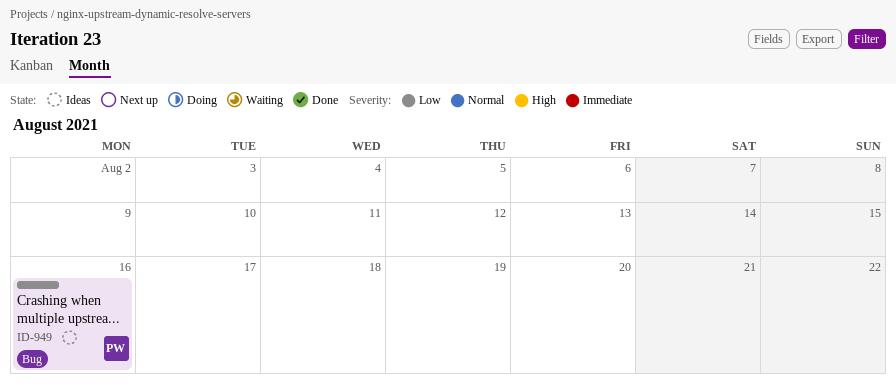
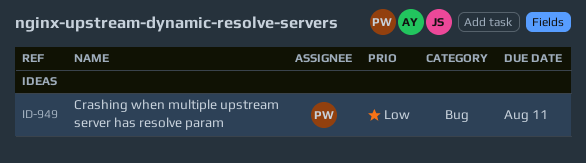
ID-949, due: Aug 16 -> Aug 11

